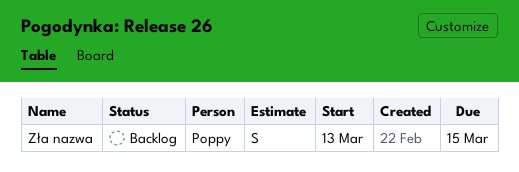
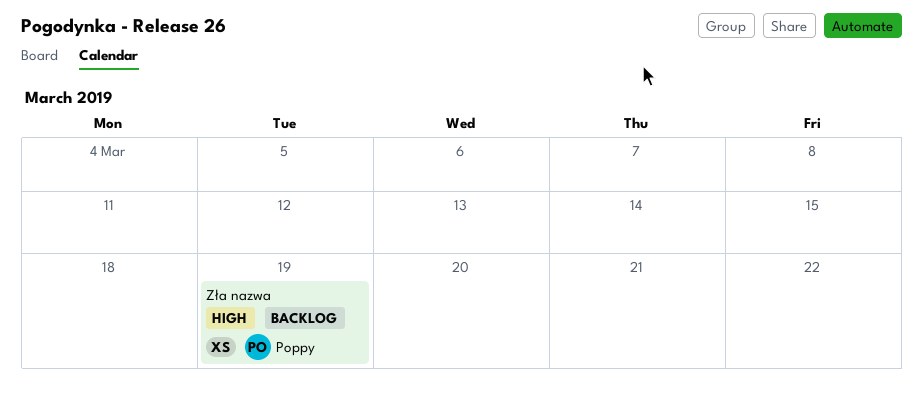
Zła nazwa, estimate: S -> XS
Zła nazwa, due: Mar 15 -> Mar 19

